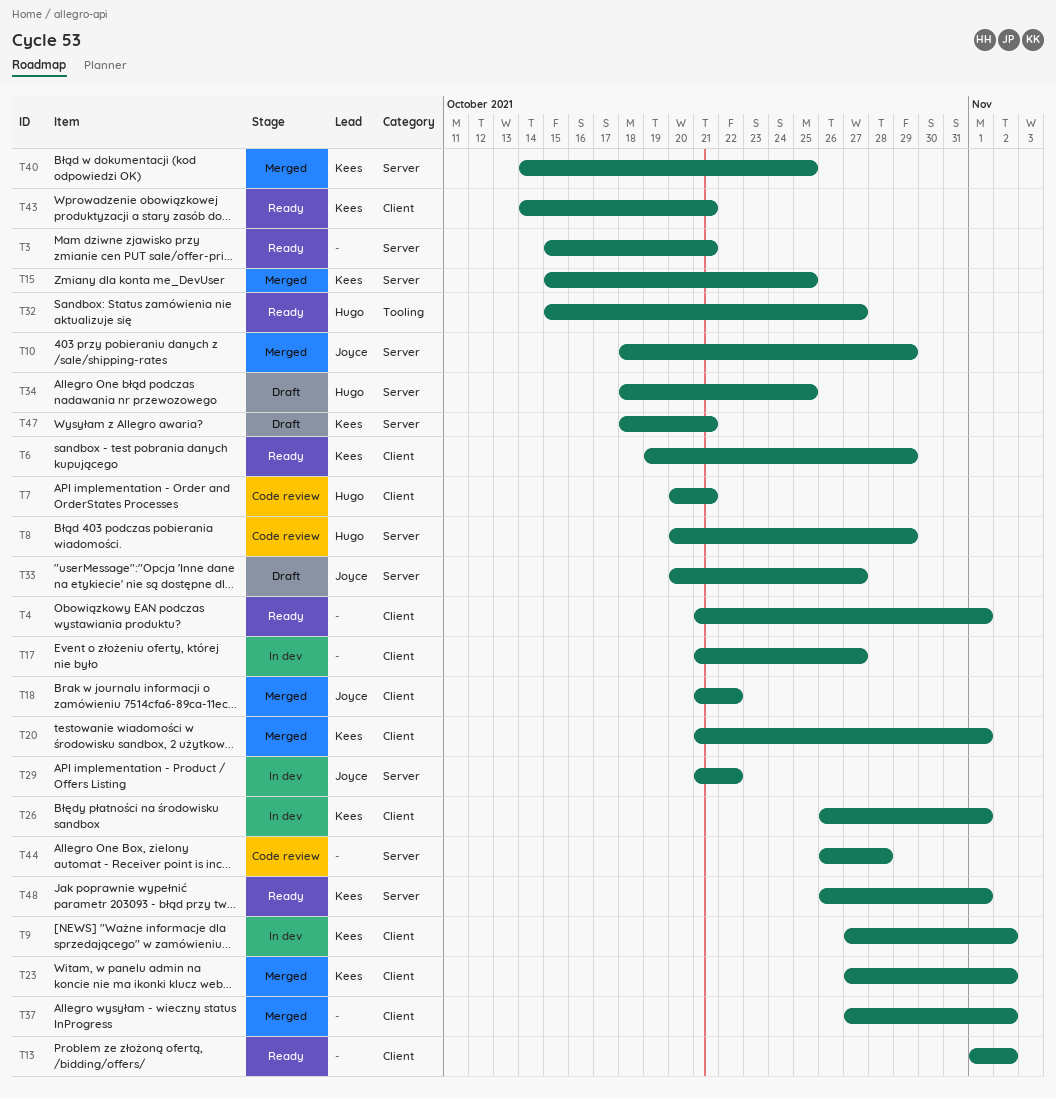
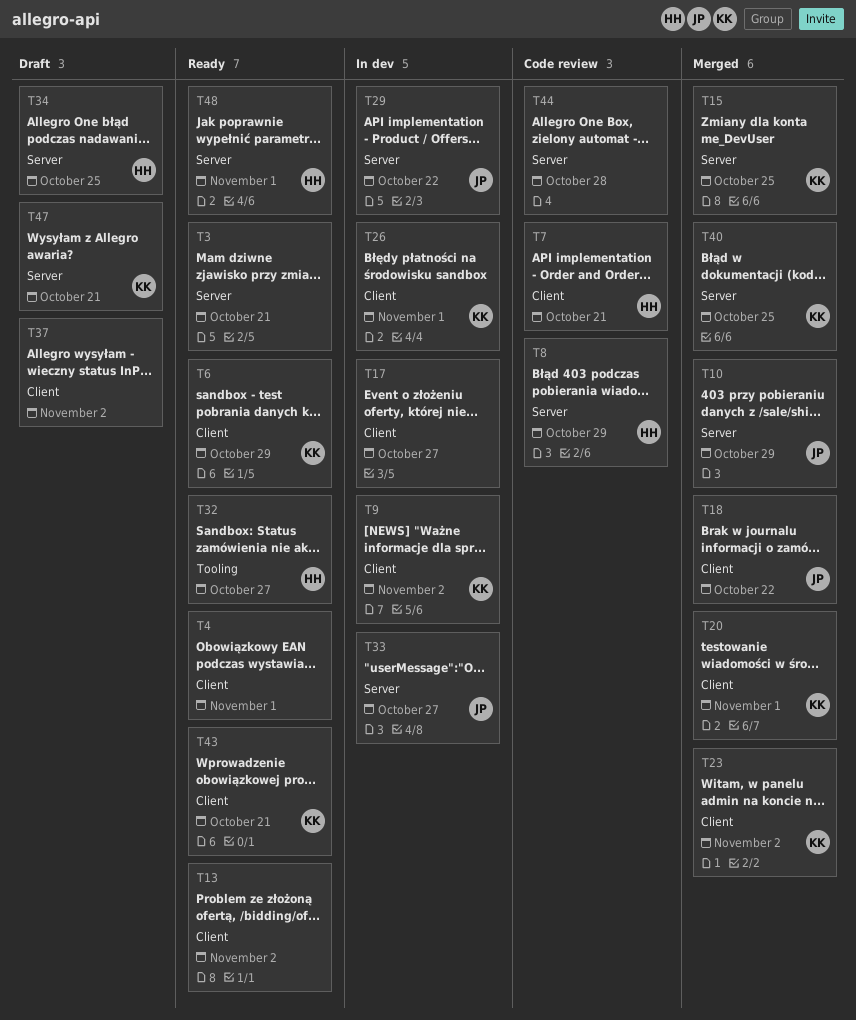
T33, status: Draft -> In dev
T37, status: Merged -> Draft
T48, owner: Kees -> Hugo

